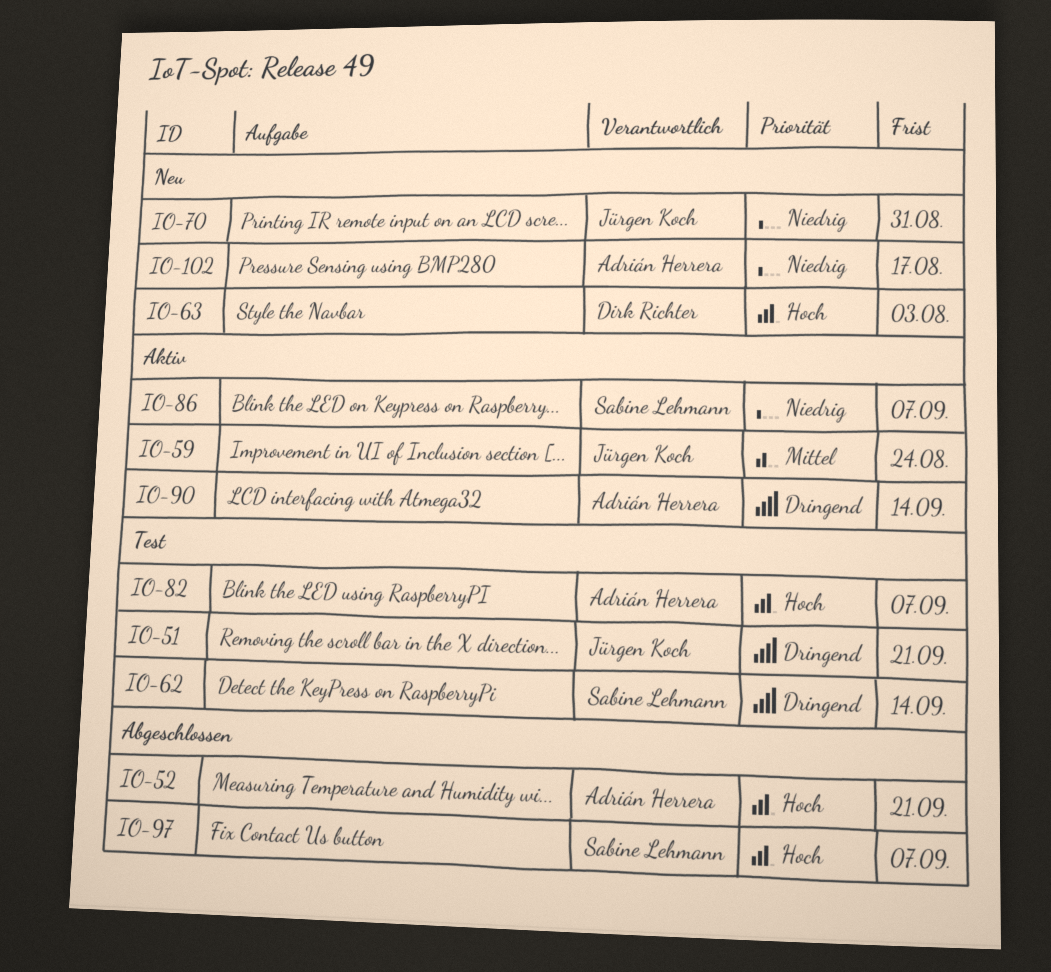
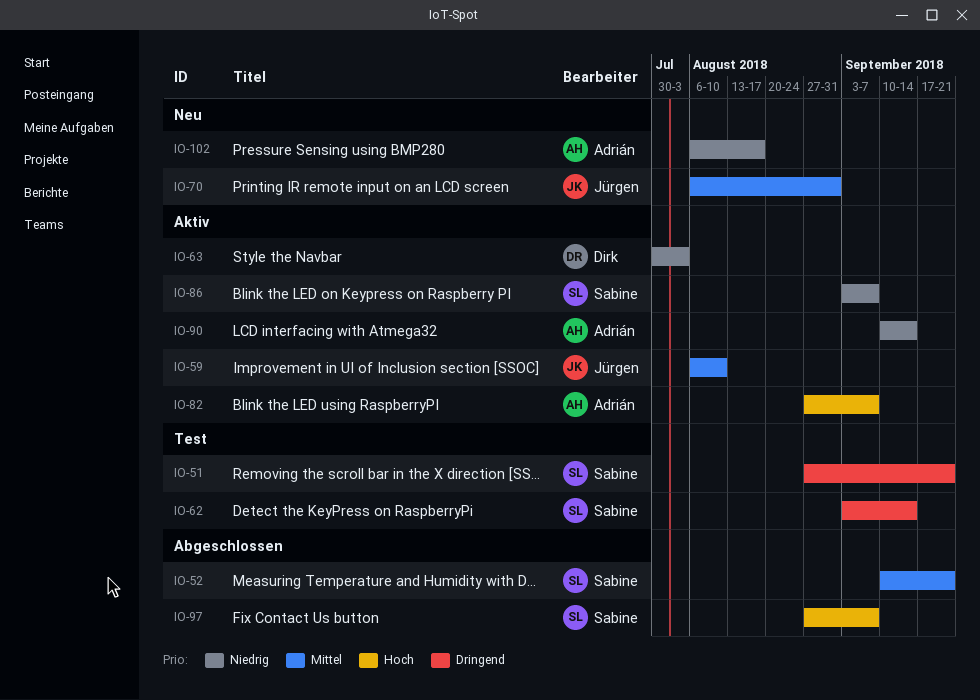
IO-51, owner: Jürgen Koch -> Sabine Lehmann
IO-52, owner: Adrián Herrera -> Sabine Lehmann
IO-52, priority: Hoch -> Mittel
IO-59, due: Aug 24 -> Aug 10
IO-63, status: Neu -> Aktiv
IO-63, priority: Hoch -> Niedrig
IO-70, priority: Niedrig -> Mittel
IO-82, status: Test -> Aktiv
IO-90, priority: Dringend -> Niedrig

